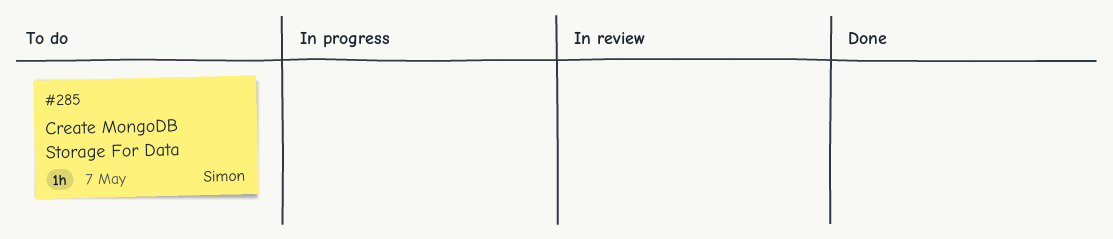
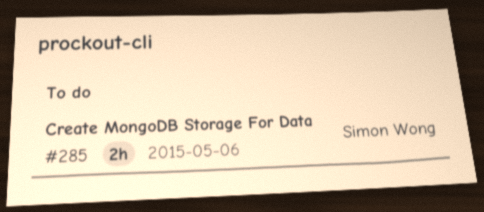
#285, estimate: 1h -> 2h
#285, due: May 7 -> May 6

